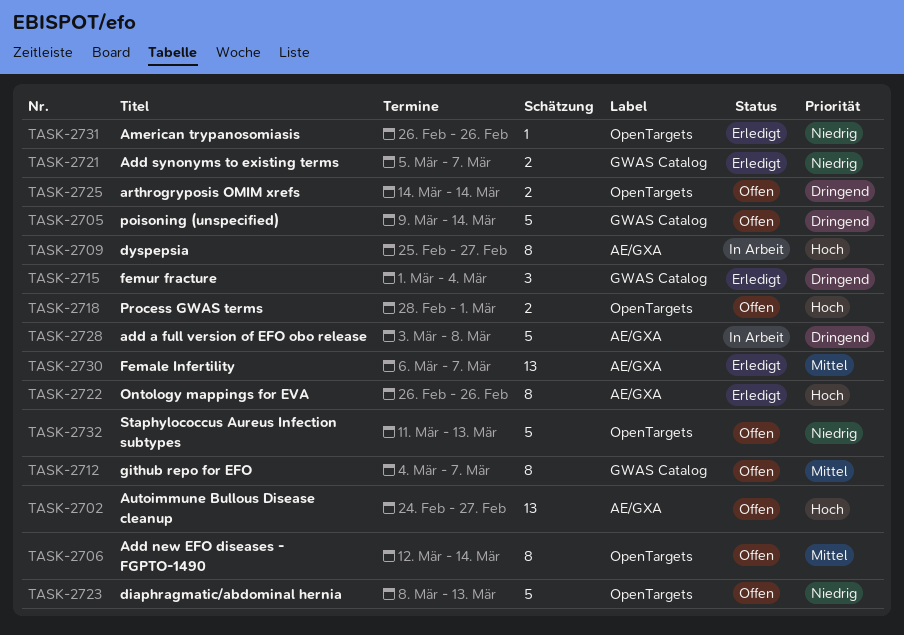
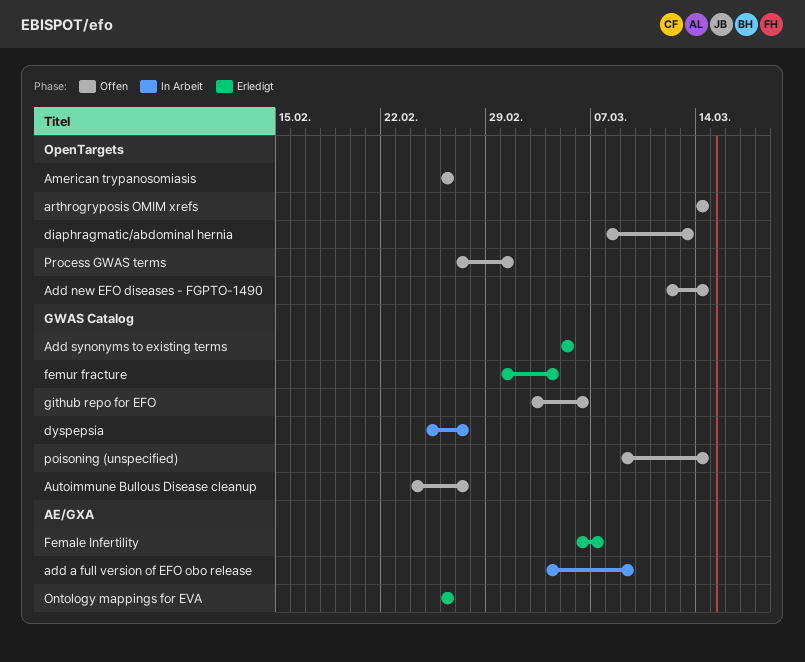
add a full version of EFO obo release, start: Mar 3 -> Mar 4
add a full version of EFO obo release, due: Mar 8 -> Mar 9
Add synonyms to existing terms, due: Mar 7 -> Mar 5
American trypanosomiasis, status: Erledigt -> Offen
Autoimmune Bullous Disease cleanup, label: AE/GXA -> GWAS Catalog
dyspepsia, label: AE/GXA -> GWAS Catalog
github repo for EFO, start: Mar 4 -> Mar 3
github repo for EFO, due: Mar 7 -> Mar 6
Process GWAS terms, start: Feb 28 -> Feb 27
Staphylococcus Aureus Infection subtypes: present -> none

